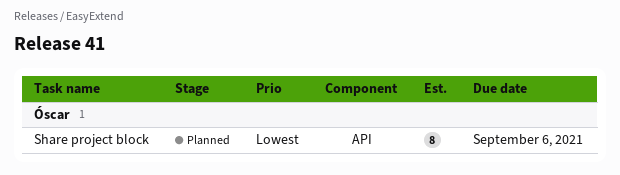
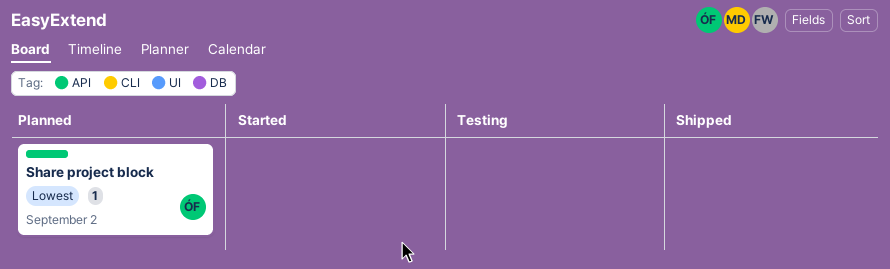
Share project block, estimate: 8 -> 1
Share project block, due: Sep 6 -> Sep 2

